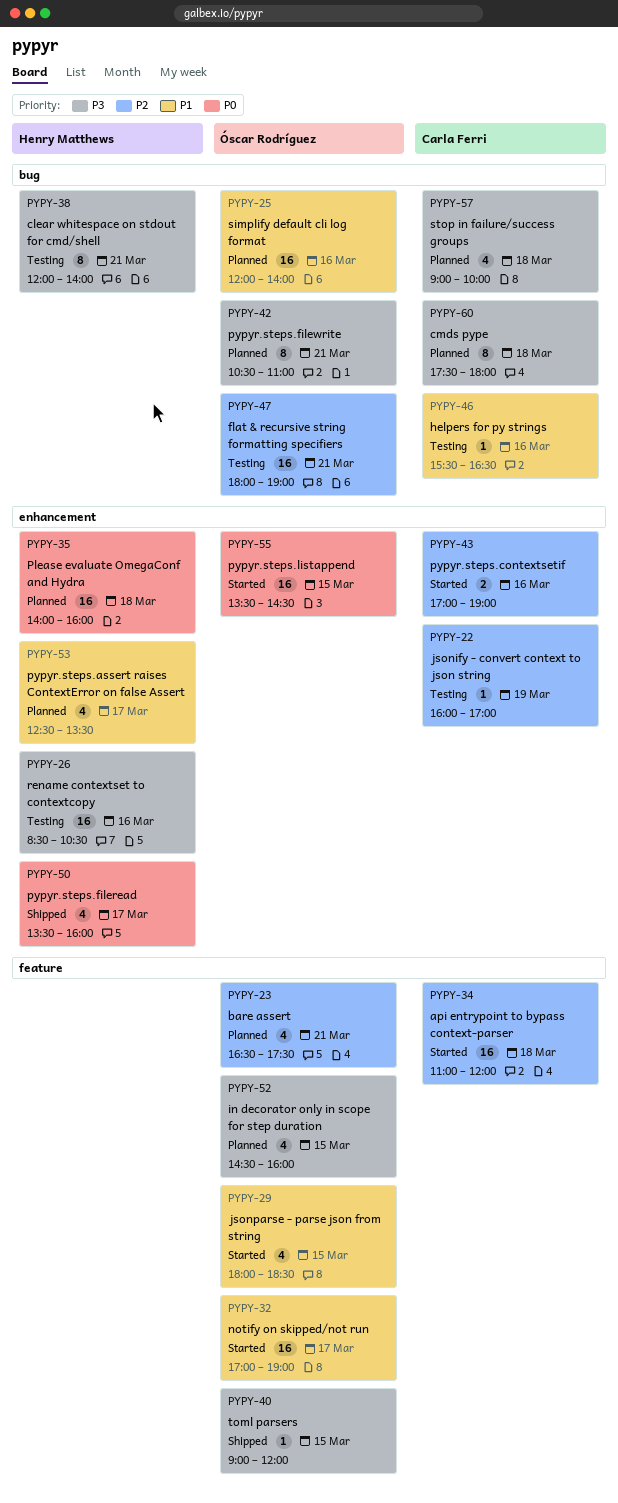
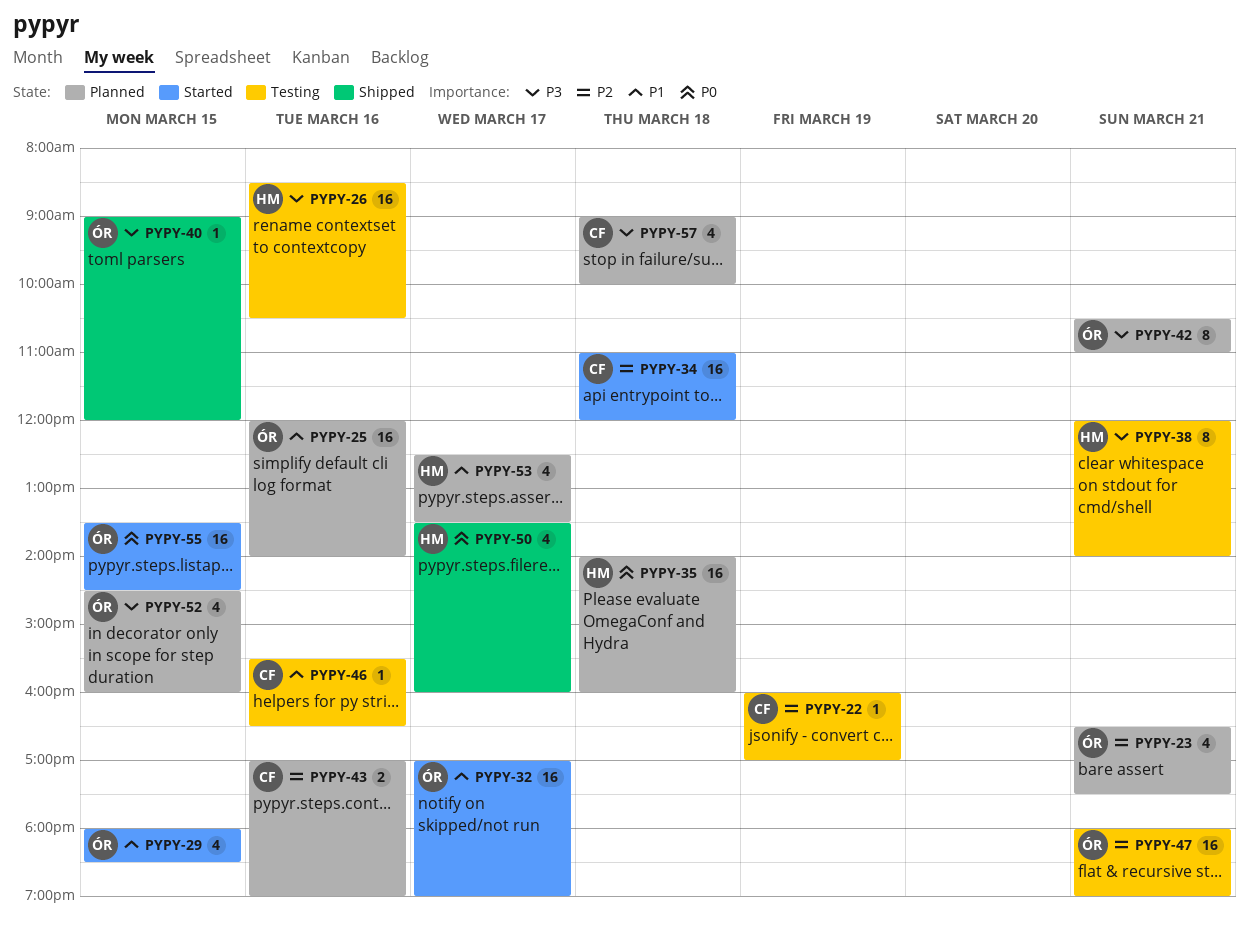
PYPY-43, status: Started -> Planned
PYPY-60: present -> none

